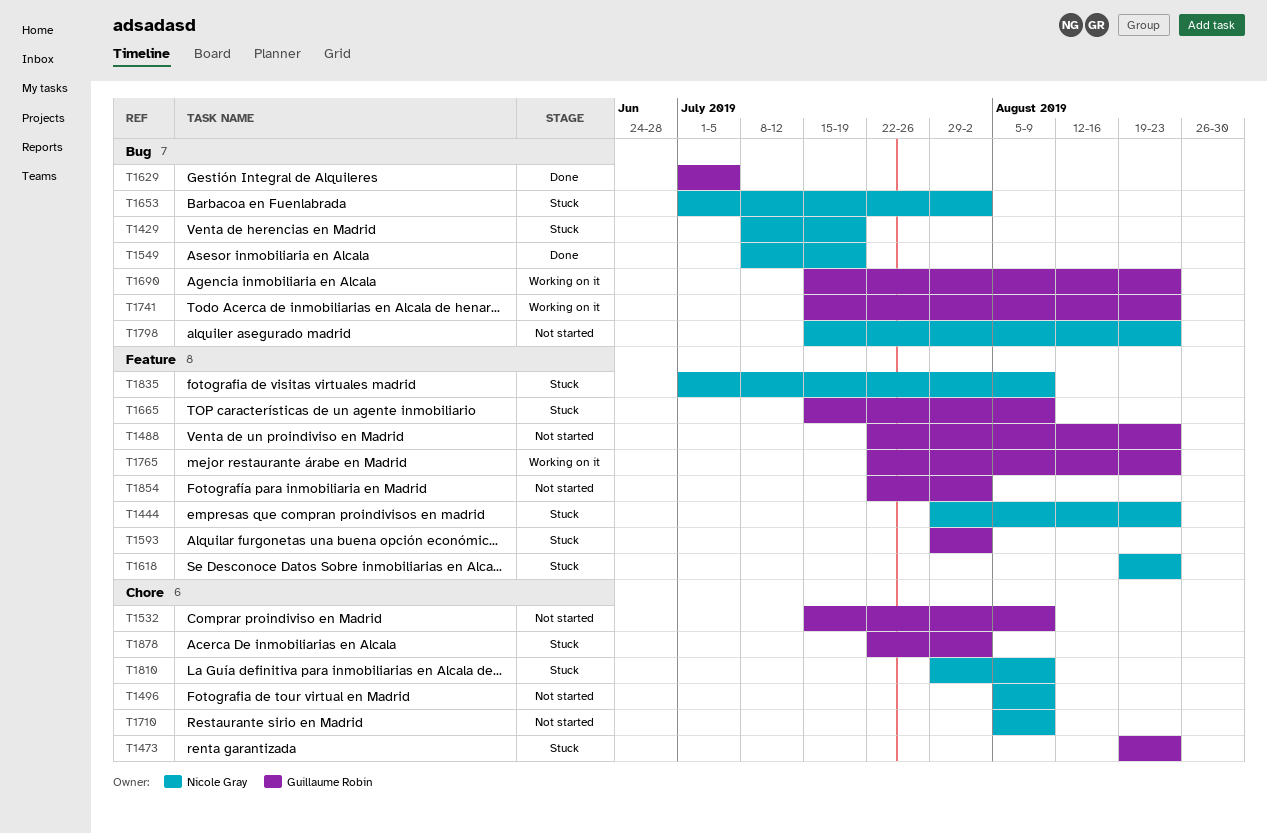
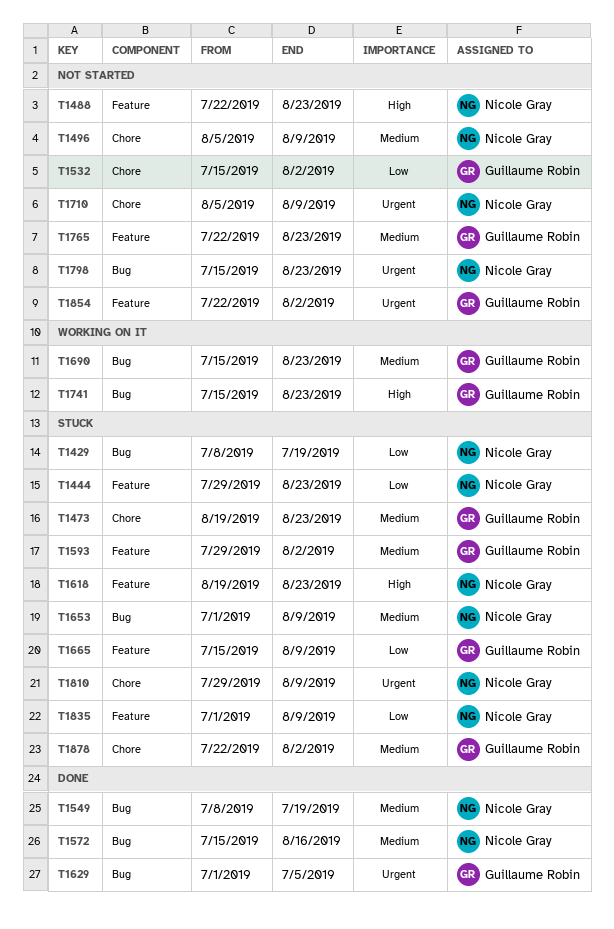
T1488, owner: Guillaume Robin -> Nicole Gray
T1532, due: Aug 9 -> Aug 2
T1572: none -> present
T1653, due: Aug 2 -> Aug 9
T1765, status: Working on it -> Not started

